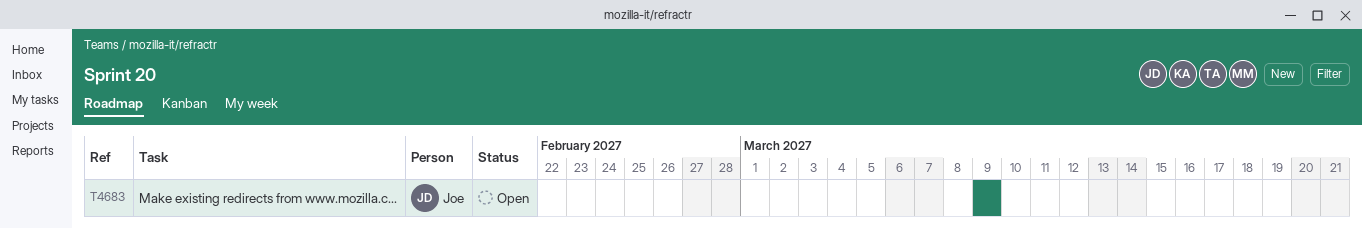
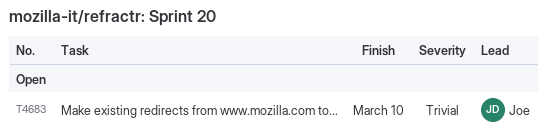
T4683, due: Mar 9 -> Mar 10

